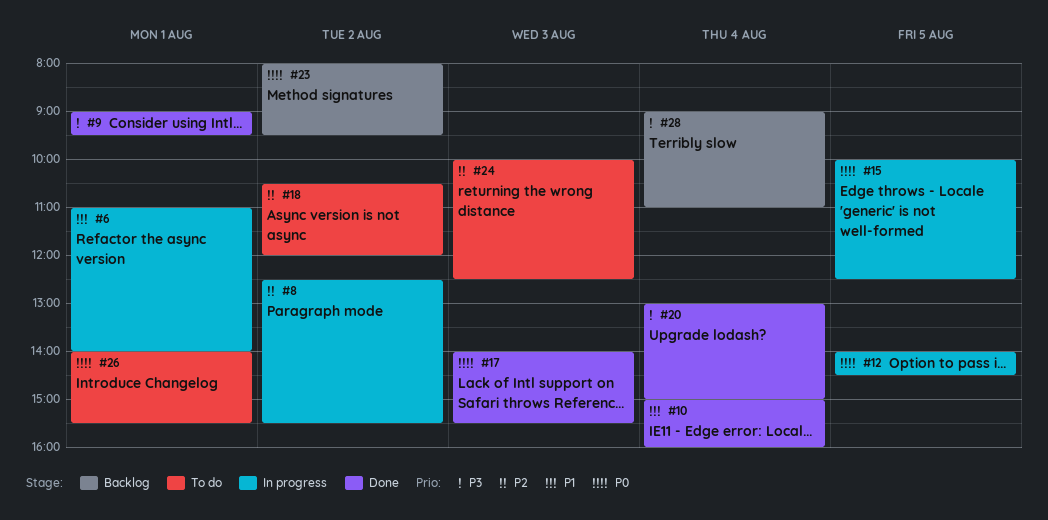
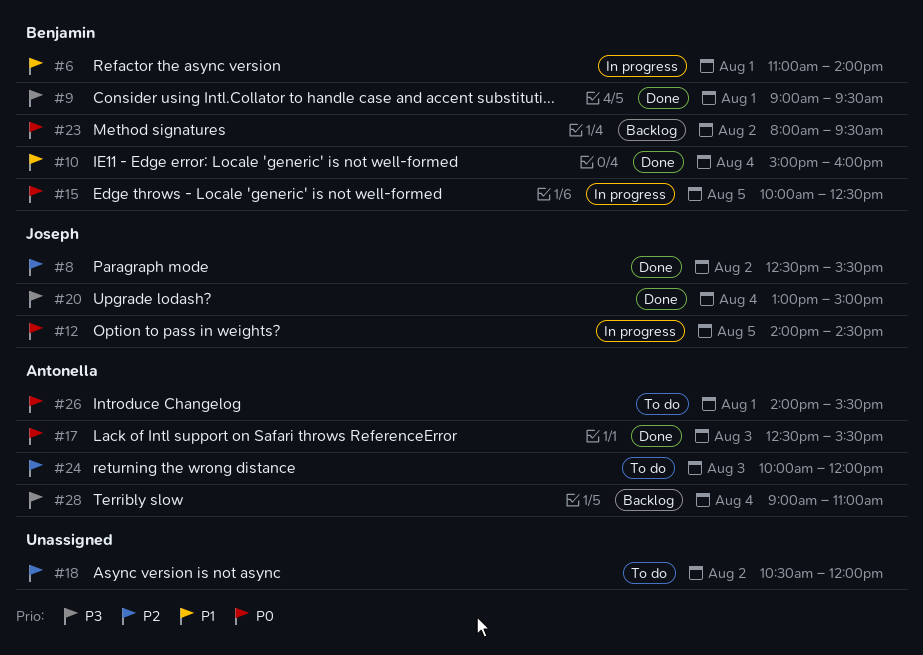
#8, status: In progress -> Done
#17, begins: 14:00 -> 12:30
#24, ends: 12:30 -> 12:00

